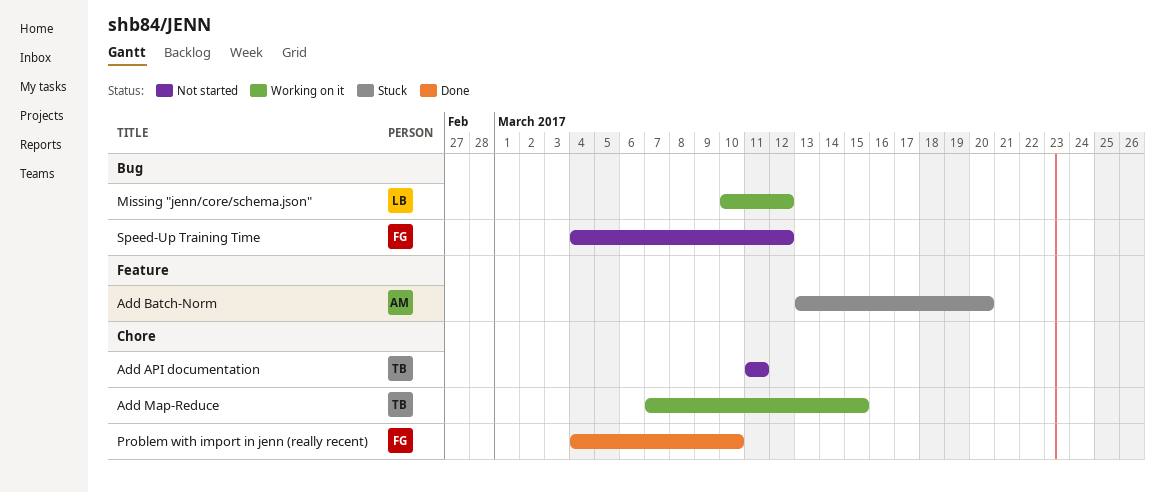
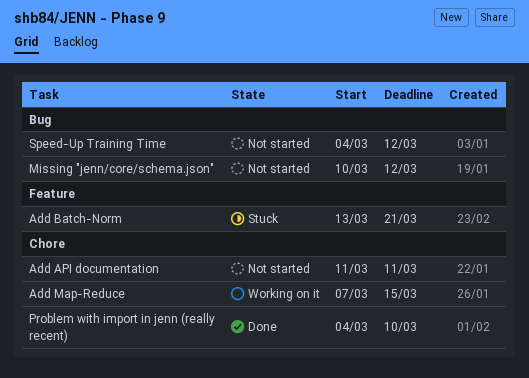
Add Batch-Norm, due: Mar 20 -> Mar 21
Missing "jenn/core/schema.json", status: Working on it -> Not started

